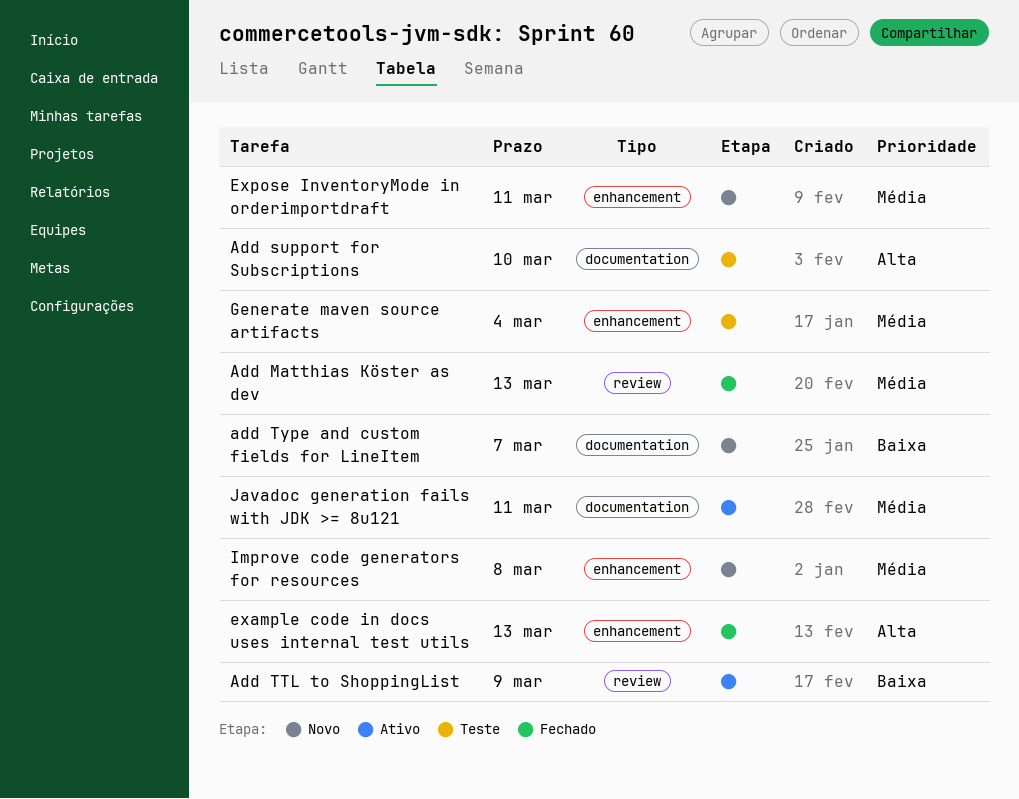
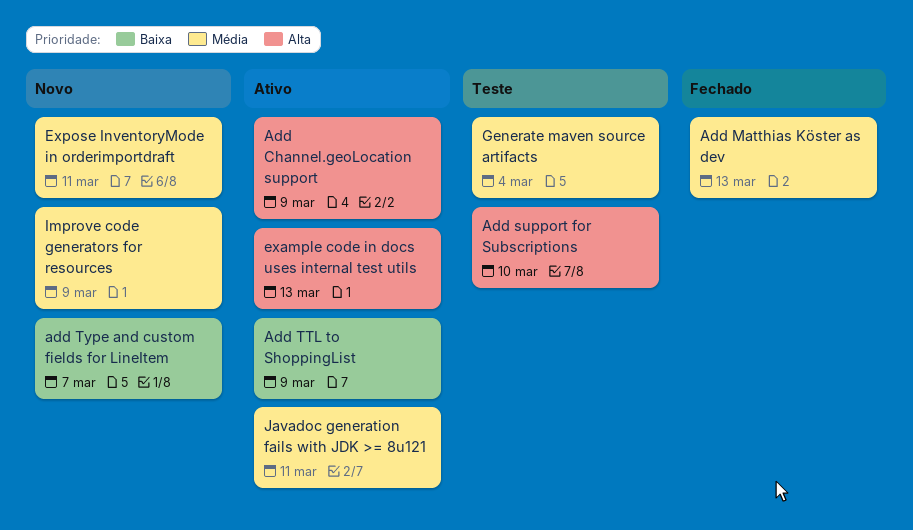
Add Channel.geoLocation support: none -> present
example code in docs uses internal test utils, status: Fechado -> Ativo
Improve code generators for resources, due: Mar 8 -> Mar 9

